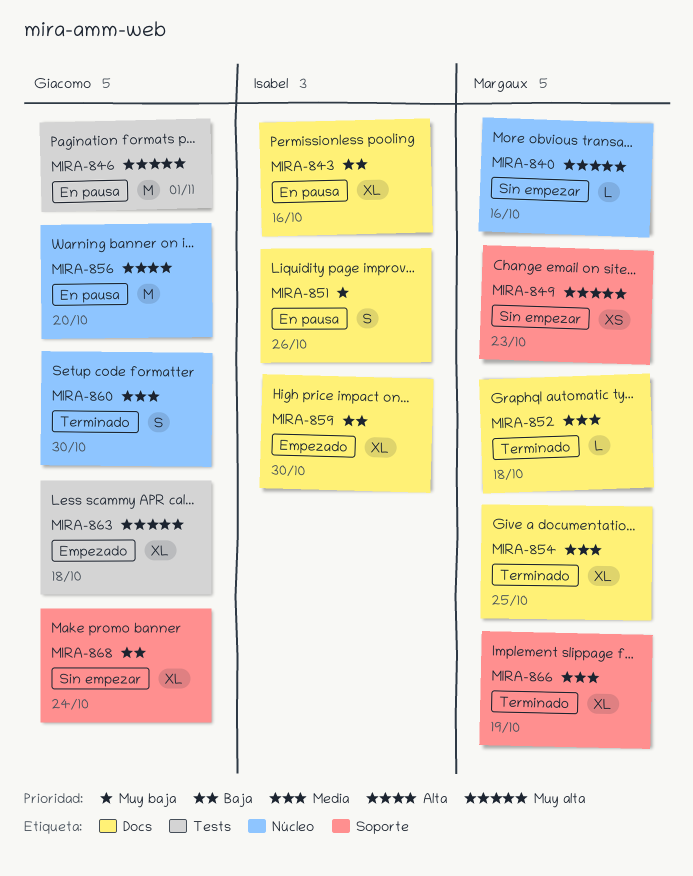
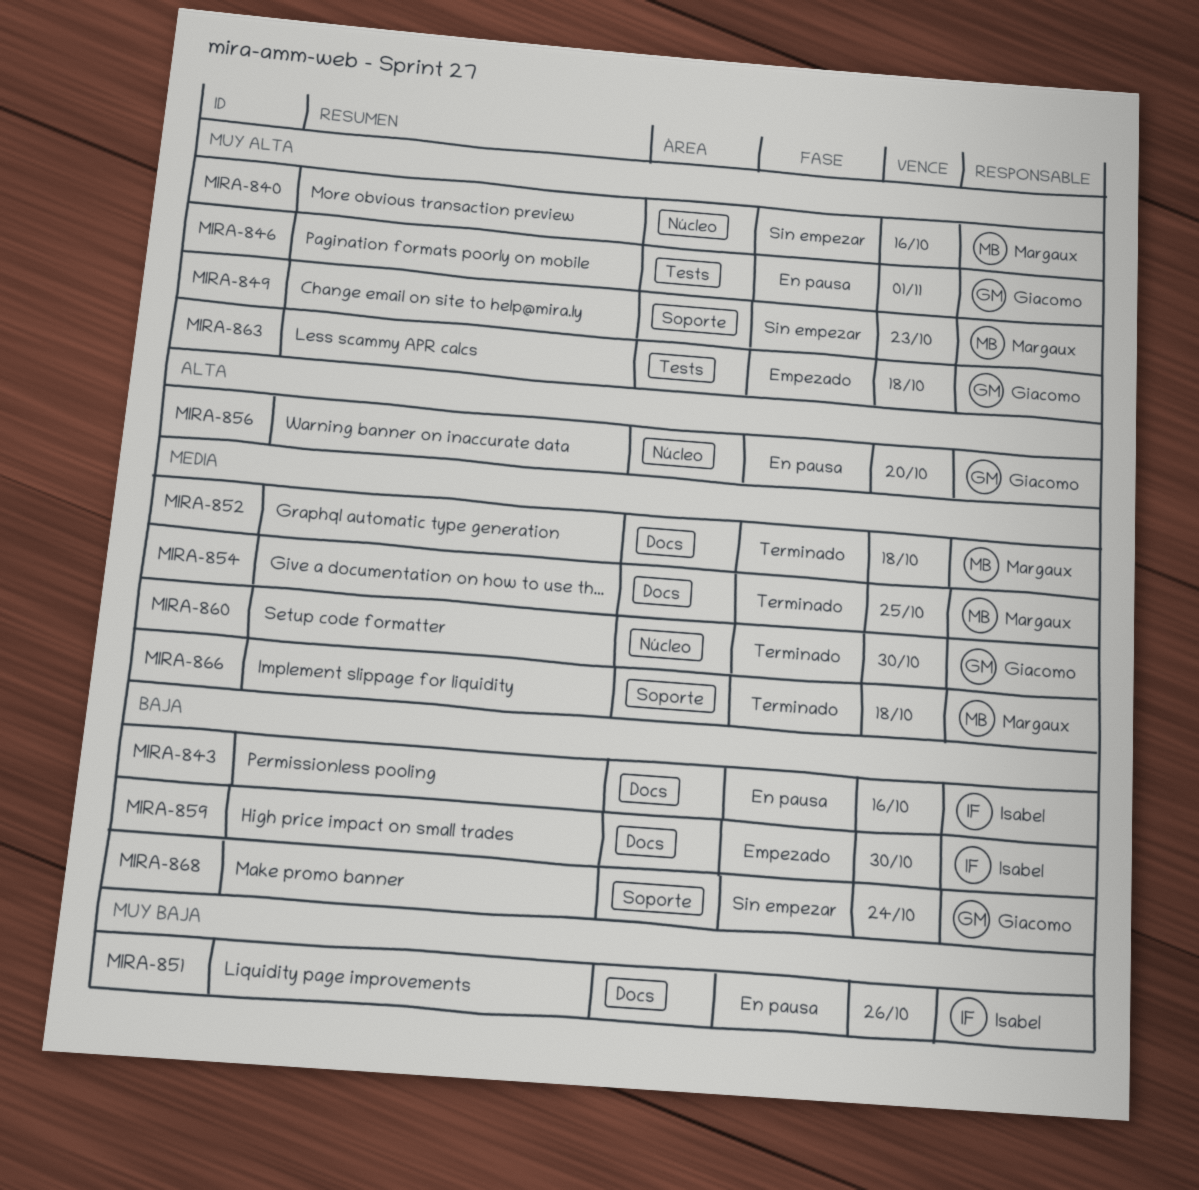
MIRA-866, due: Oct 19 -> Oct 18

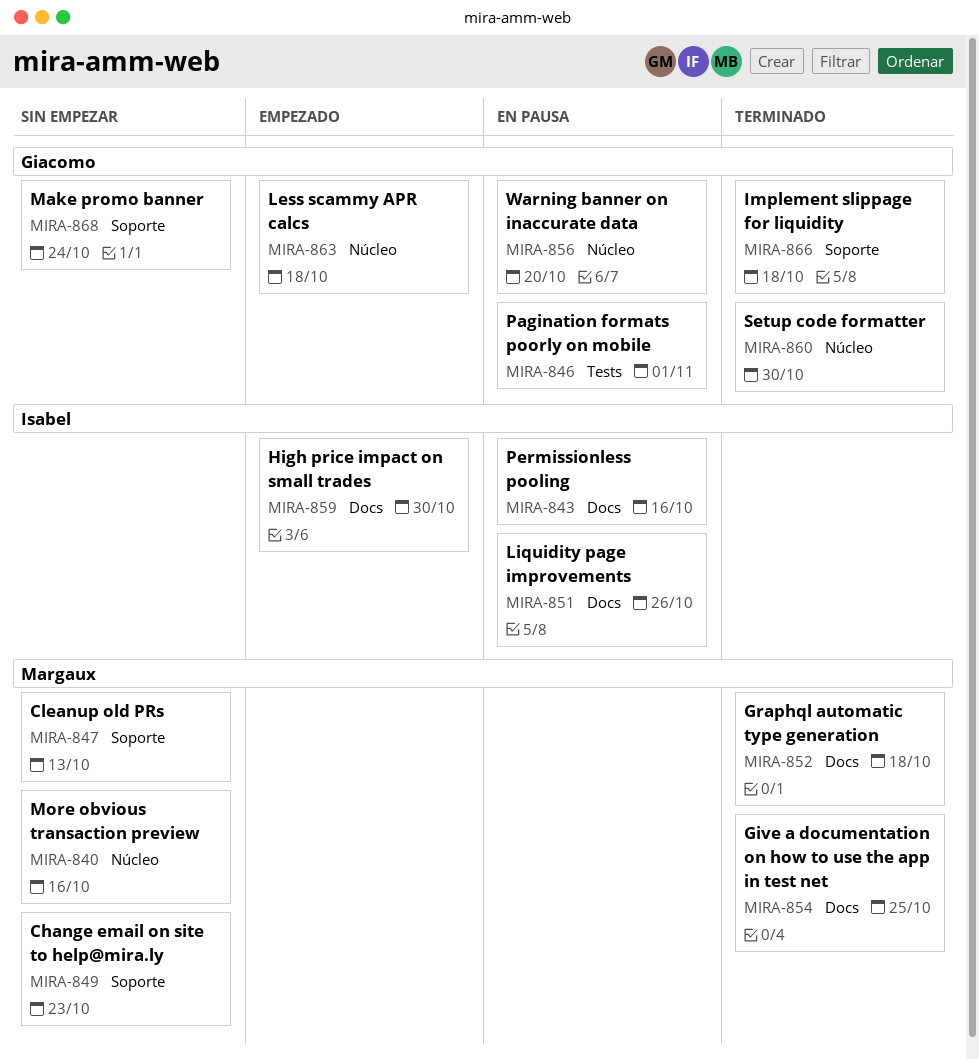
MIRA-847: none -> present
MIRA-863, label: Tests -> Núcleo
MIRA-866, owner: Margaux -> Giacomo

